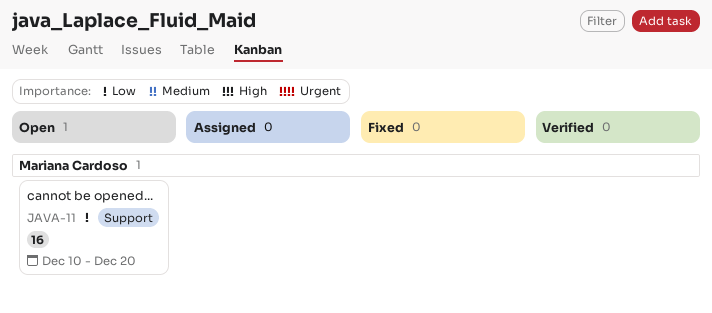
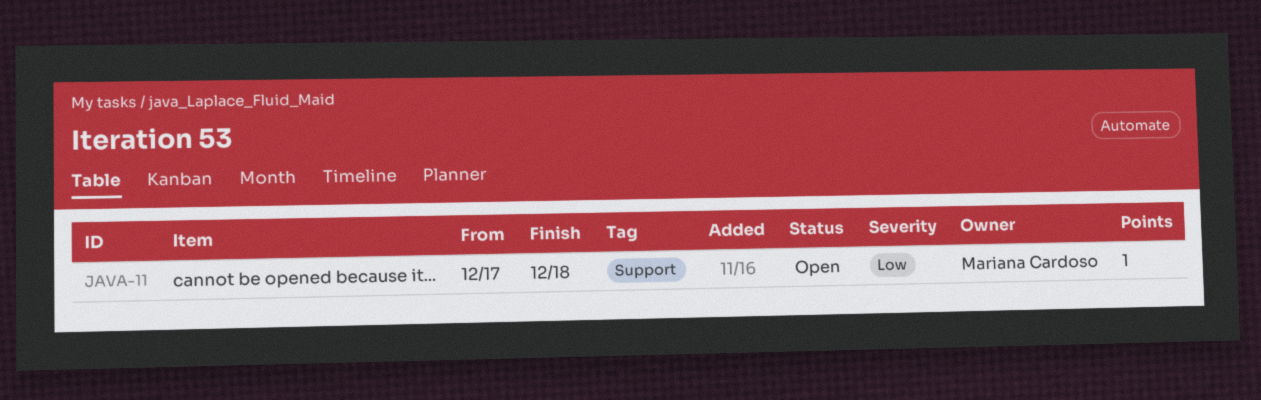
JAVA-11, estimate: 16 -> 1
JAVA-11, start: Dec 10 -> Dec 17
JAVA-11, due: Dec 20 -> Dec 18

